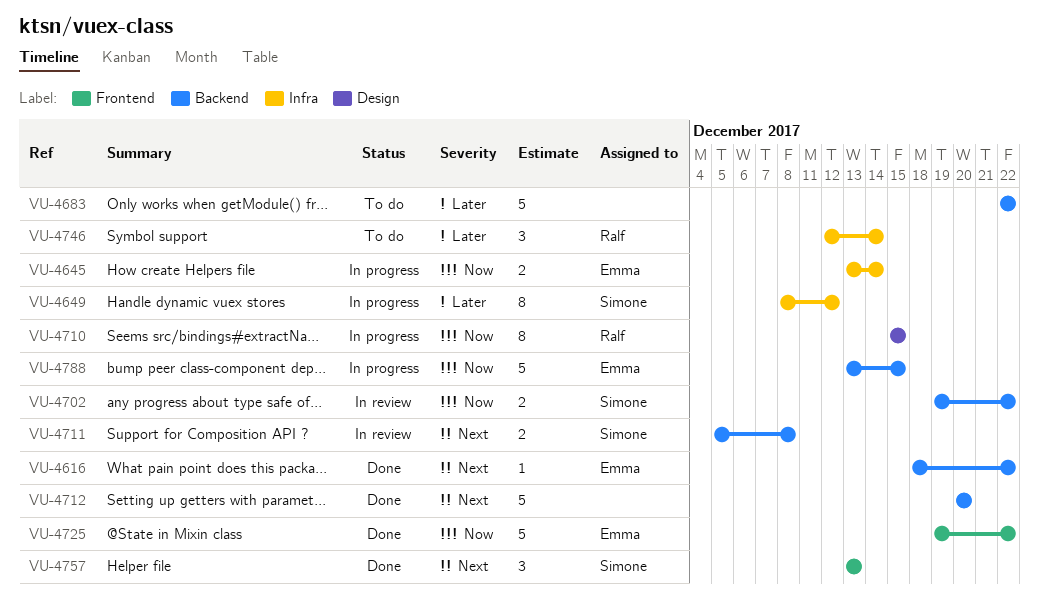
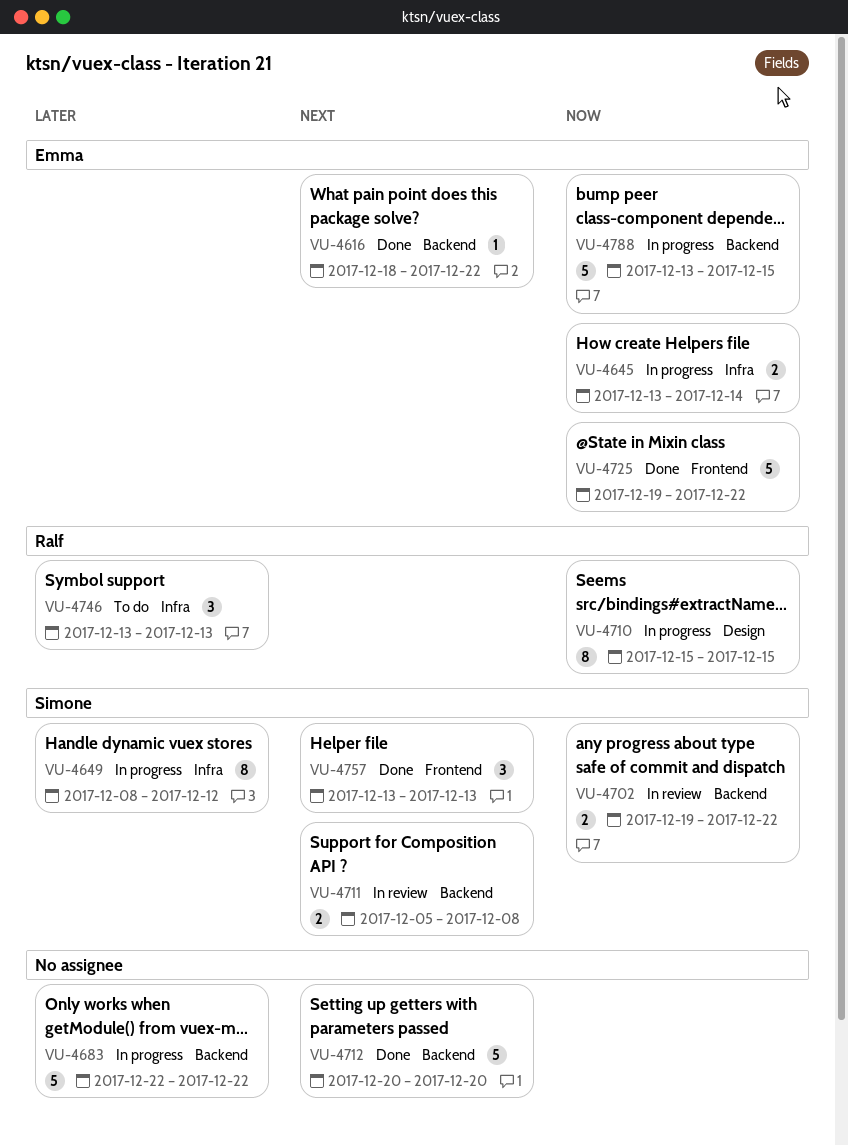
VU-4683, status: To do -> In progress
VU-4746, start: Dec 12 -> Dec 13
VU-4746, due: Dec 14 -> Dec 13

